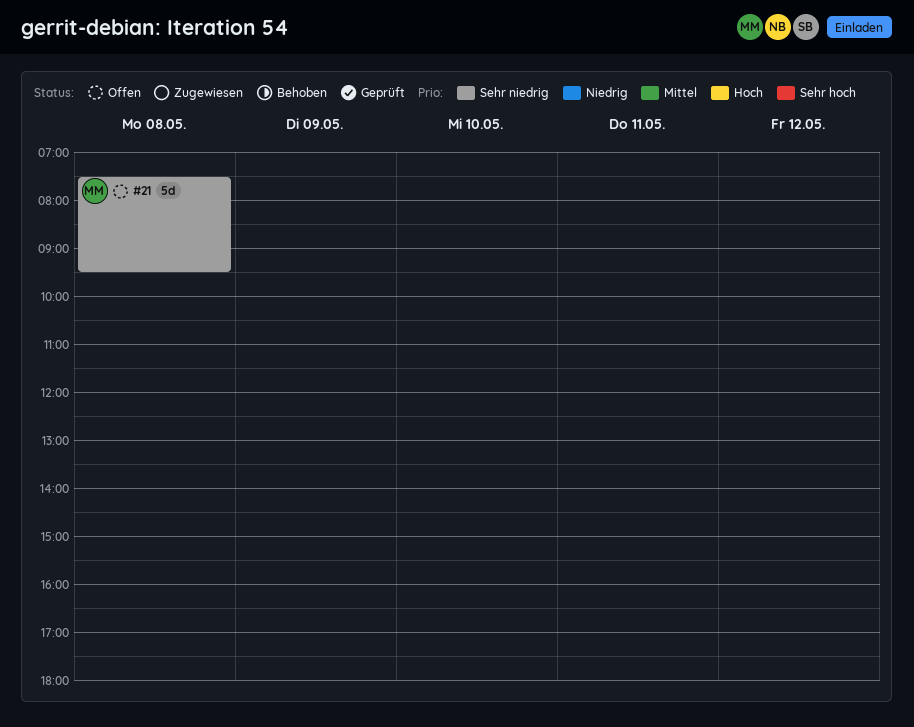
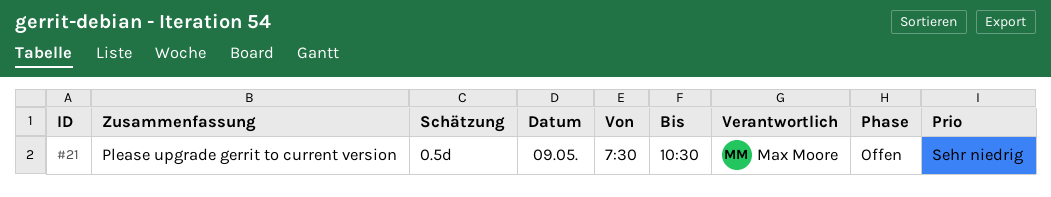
#21, estimate: 5d -> 0.5d
#21, day: May 8 -> May 9
#21, ends: 09:30 -> 10:30

